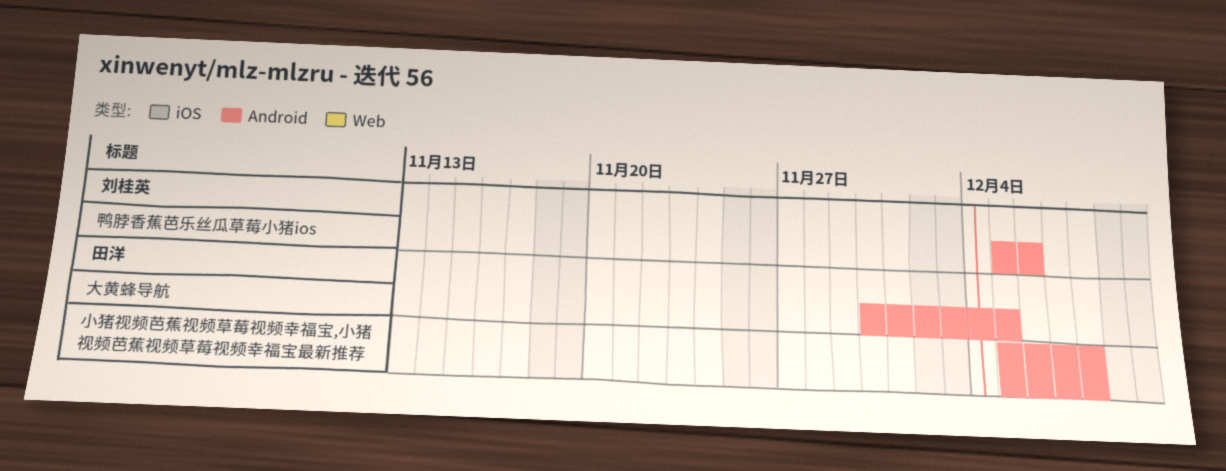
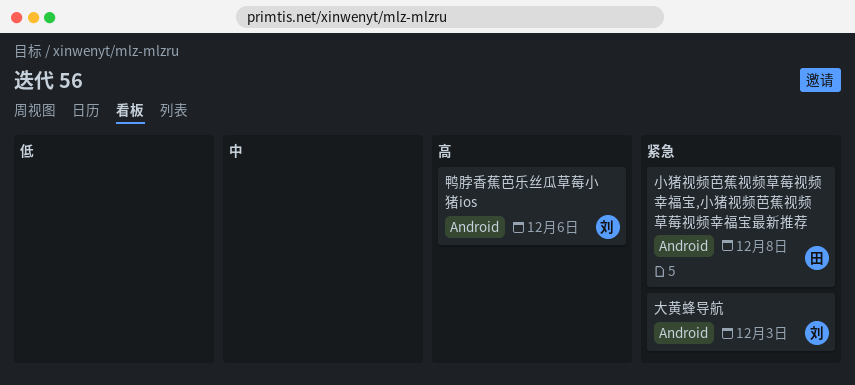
大黄蜂导航, owner: 田洋 -> 刘桂英
大黄蜂导航, due: Dec 5 -> Dec 3

